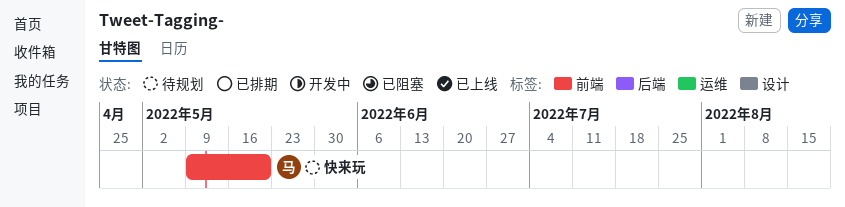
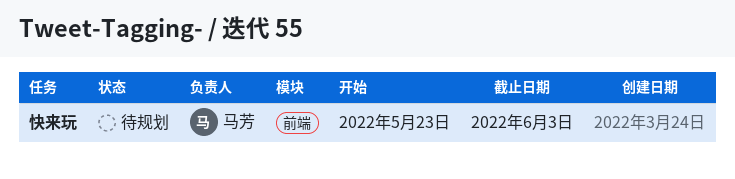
快来玩, start: May 9 -> May 23
快来玩, due: May 20 -> Jun 3

